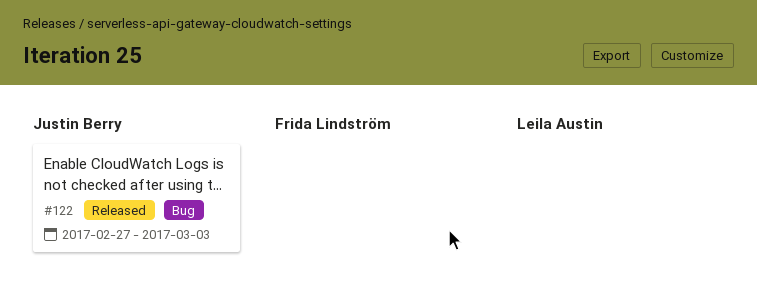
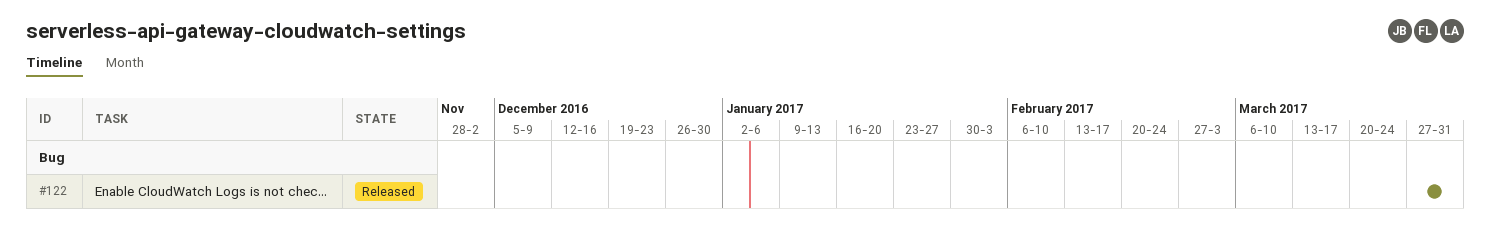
#122, start: Feb 27 -> Mar 27
#122, due: Mar 3 -> Mar 31

